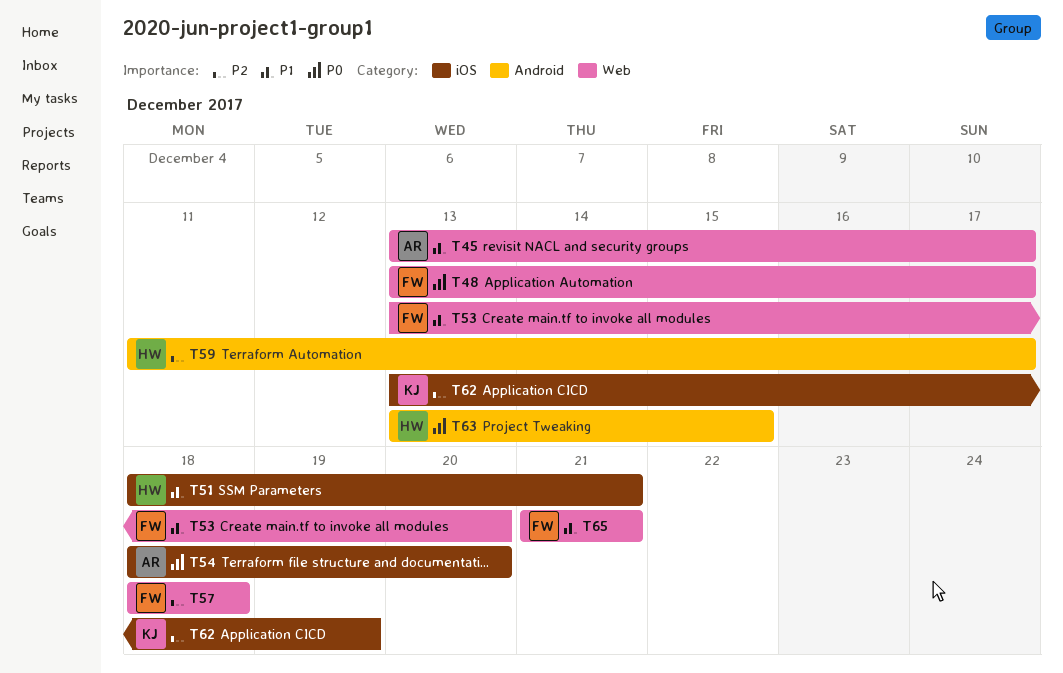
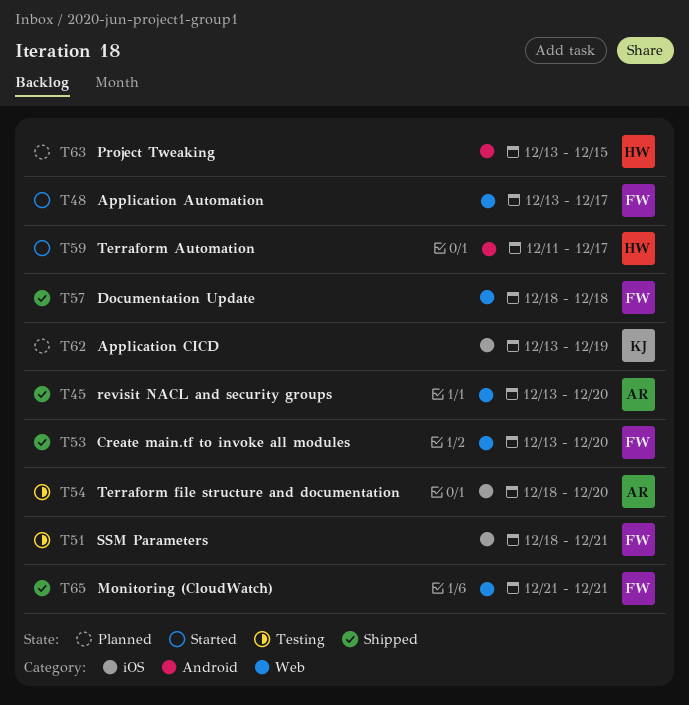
T45, due: Dec 17 -> Dec 20
T51, owner: HW -> FW

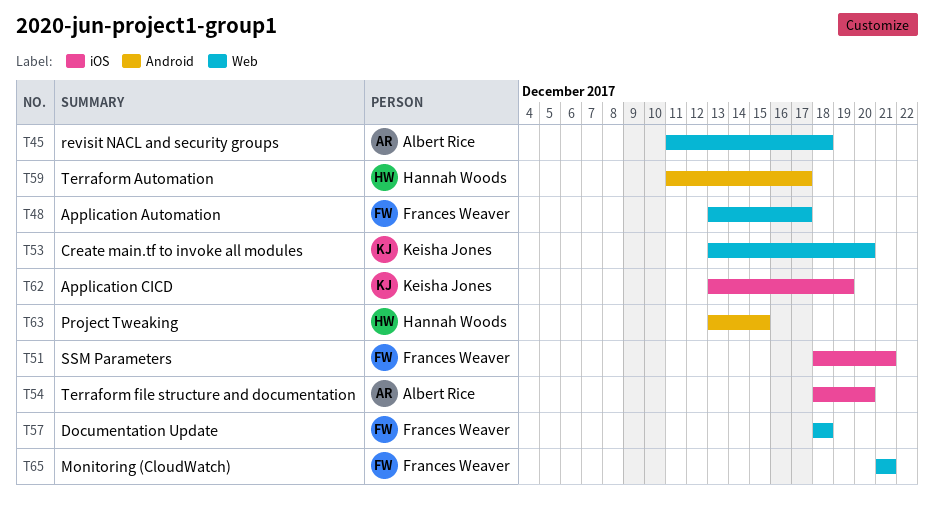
T45, start: Dec 13 -> Dec 11
T45, due: Dec 20 -> Dec 18
T53, owner: Frances Weaver -> Keisha Jones

